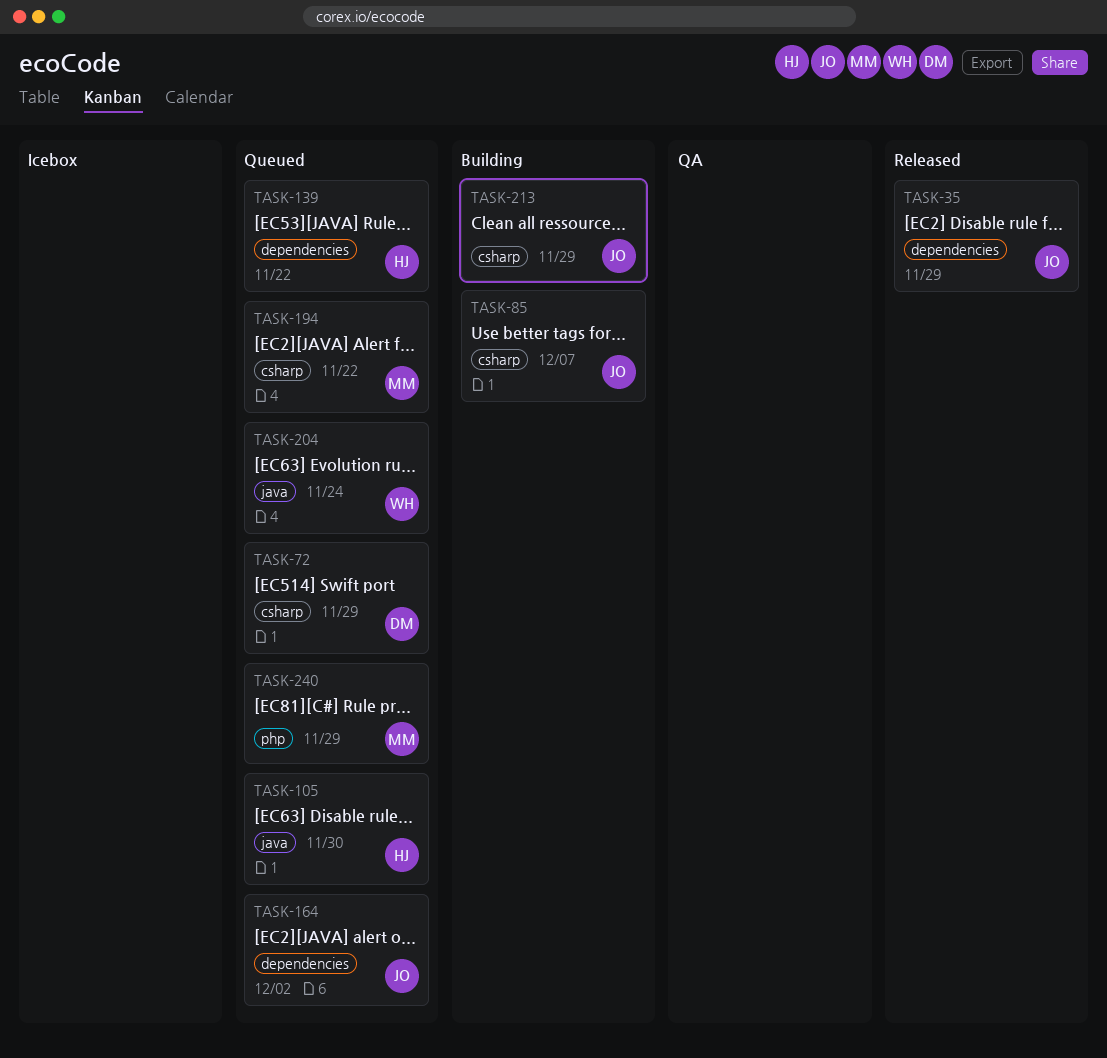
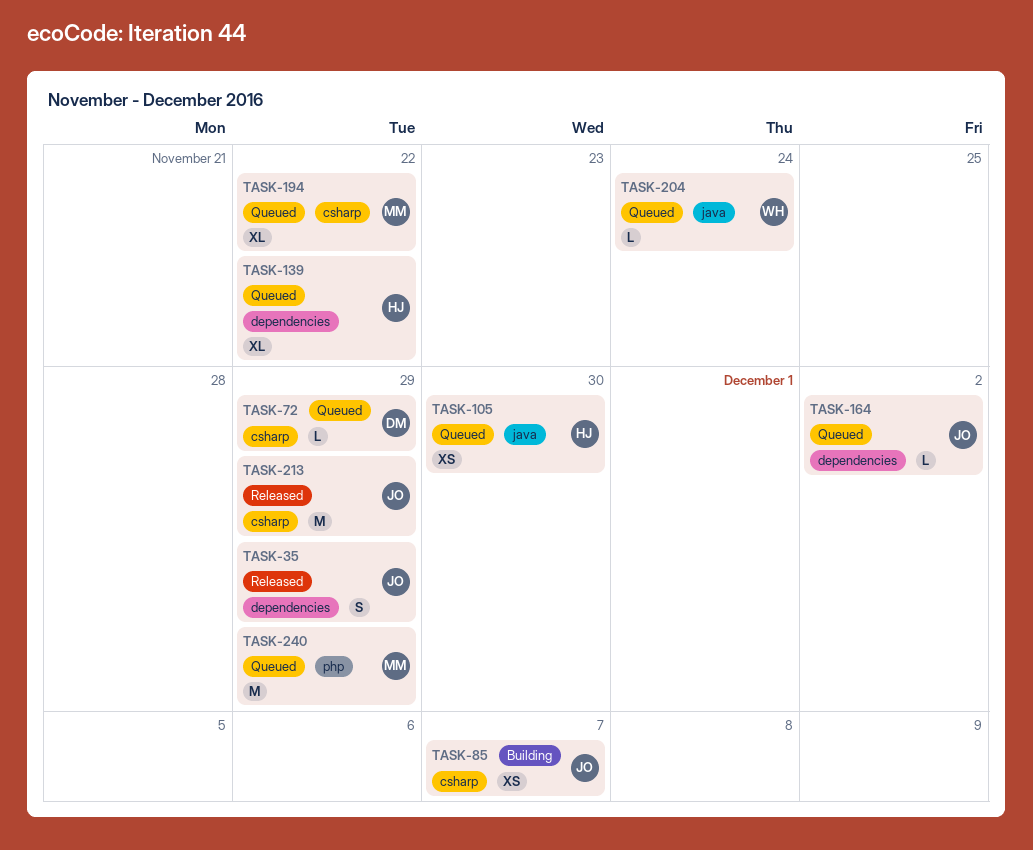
TASK-213, status: Building -> Released

